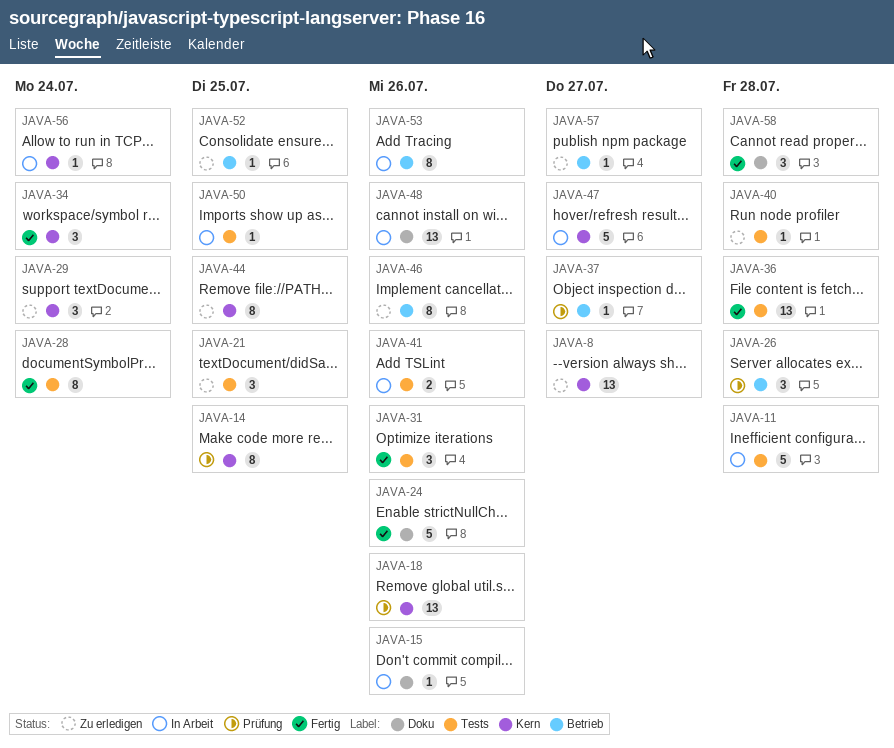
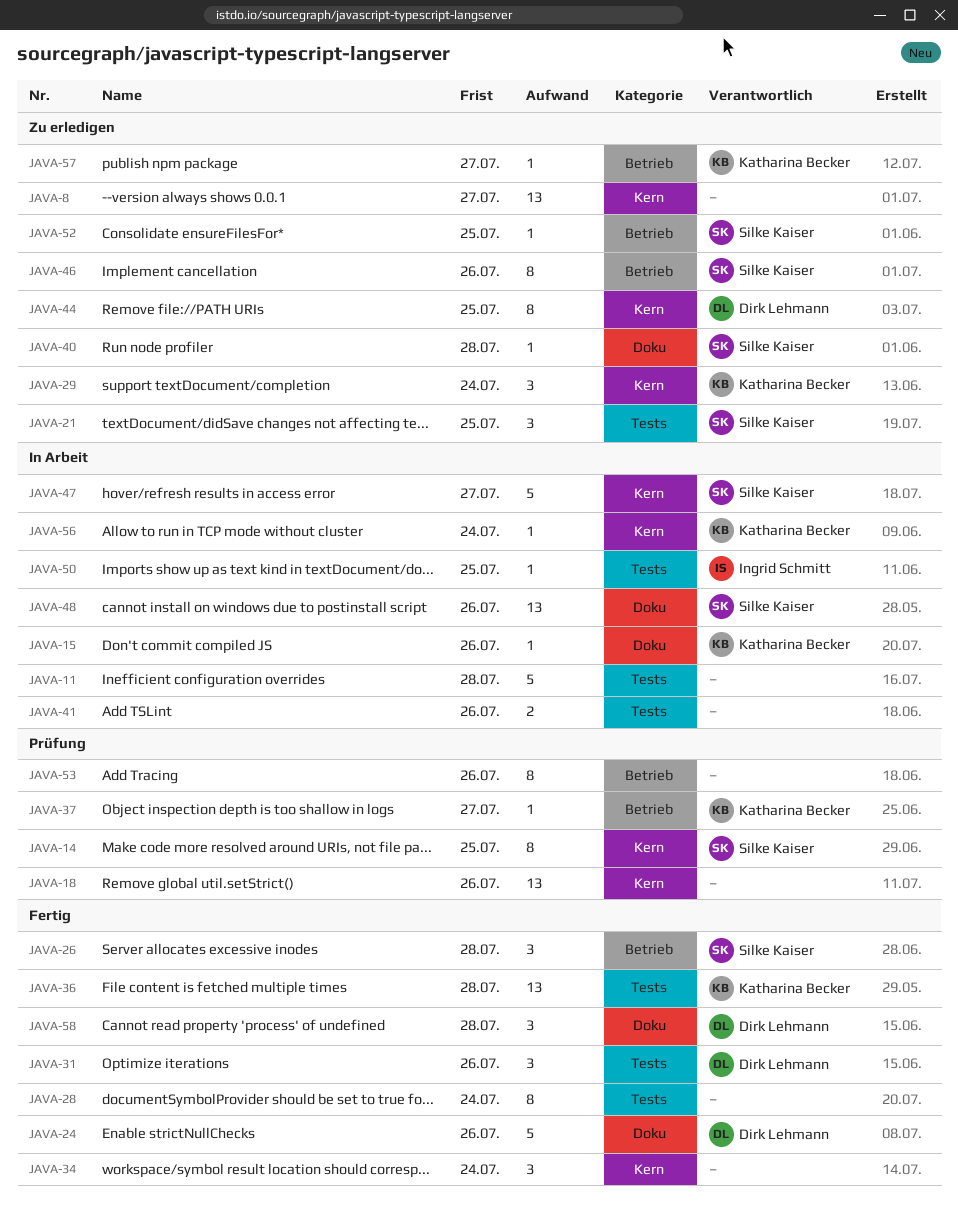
JAVA-26, status: Prüfung -> Fertig
JAVA-40, label: Tests -> Doku
JAVA-53, status: In Arbeit -> Prüfung

